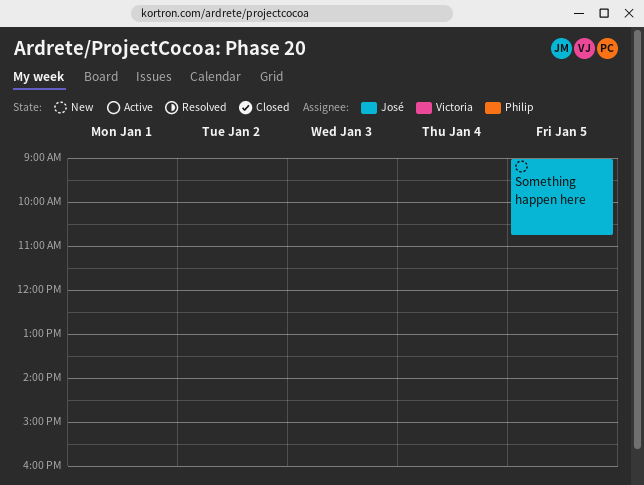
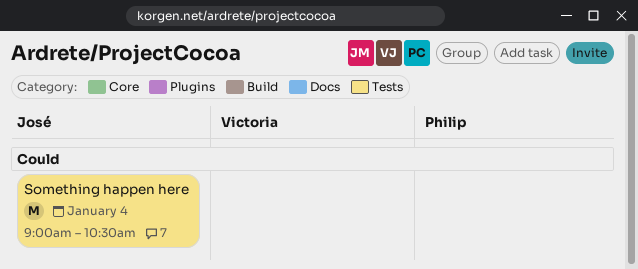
Something happen here, day: Jan 5 -> Jan 4
Something happen here, ends: 10:45 -> 10:30

